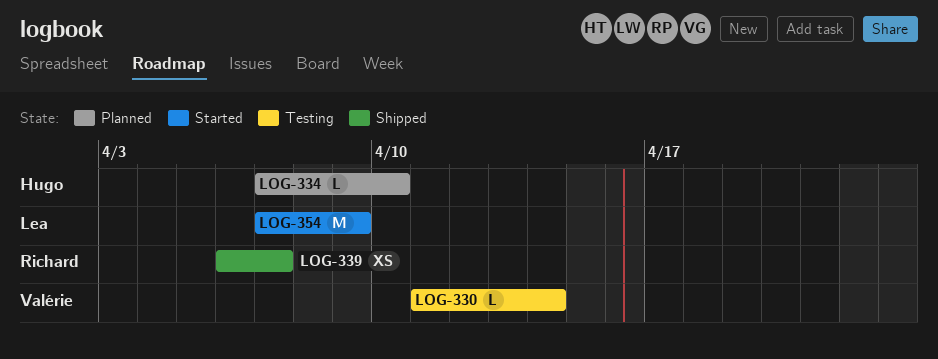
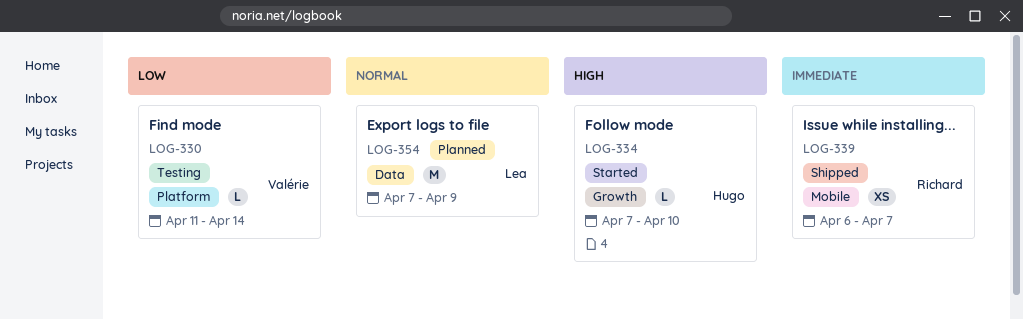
LOG-334, status: Planned -> Started
LOG-354, status: Started -> Planned

